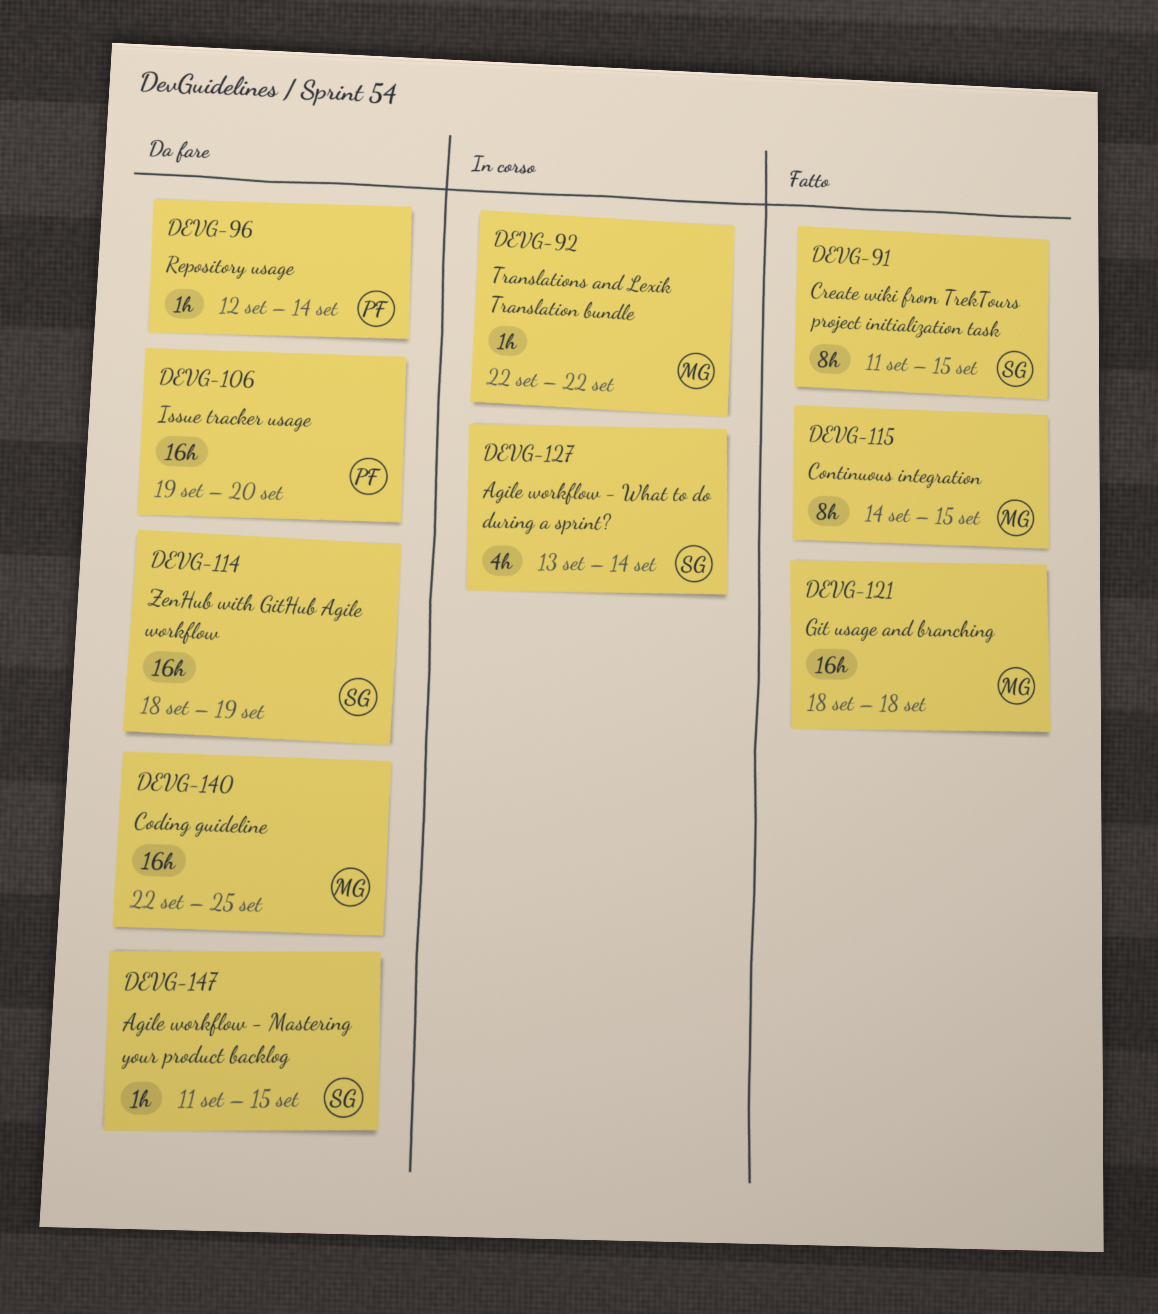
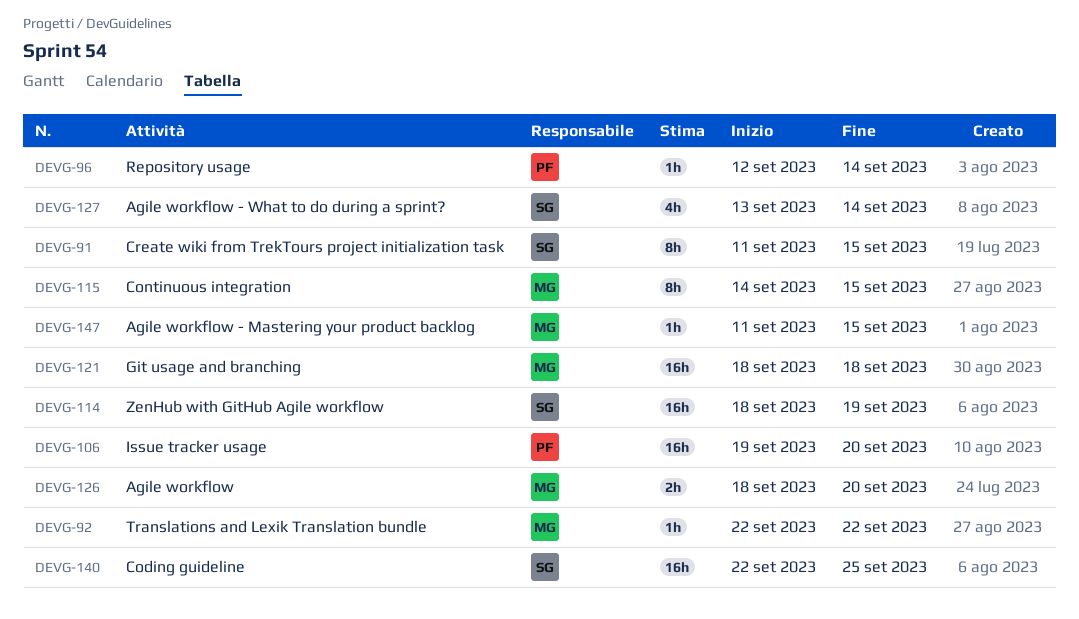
DEVG-126: none -> present
DEVG-140, owner: MG -> SG
DEVG-147, owner: SG -> MG

